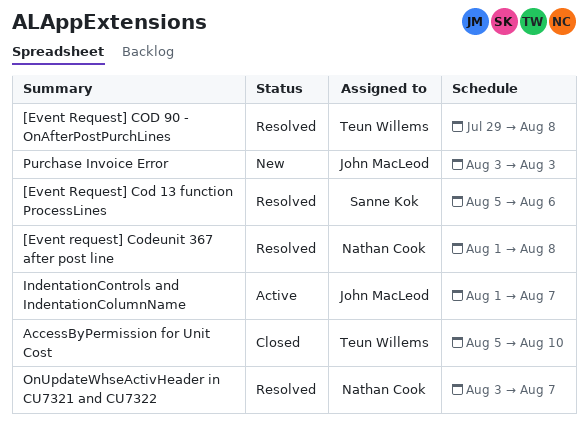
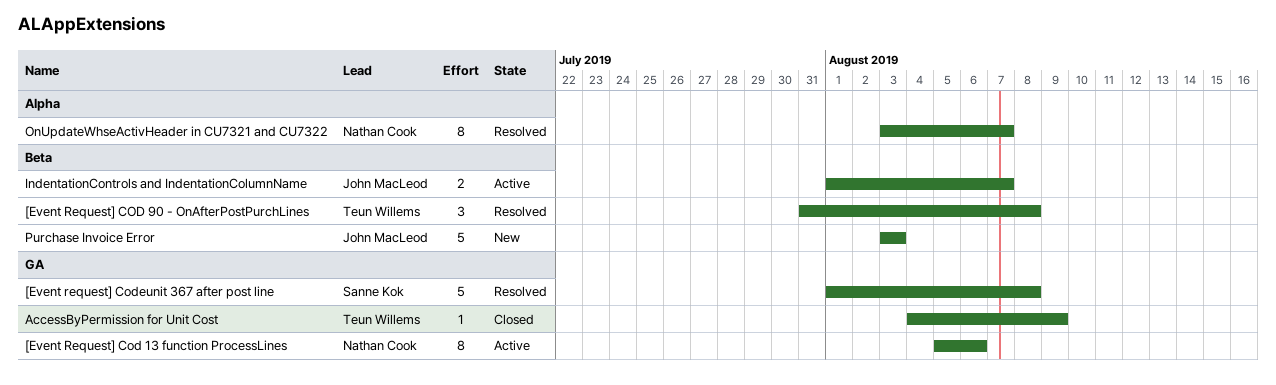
[Event Request] Cod 13 function ProcessLines, status: Resolved -> Active
[Event Request] Cod 13 function ProcessLines, owner: Sanne Kok -> Nathan Cook
[Event Request] COD 90 - OnAfterPostPurchLines, start: Jul 29 -> Jul 31
[Event request] Codeunit 367 after post line, owner: Nathan Cook -> Sanne Kok
AccessByPermission for Unit Cost, start: Aug 5 -> Aug 4
AccessByPermission for Unit Cost, due: Aug 10 -> Aug 9

